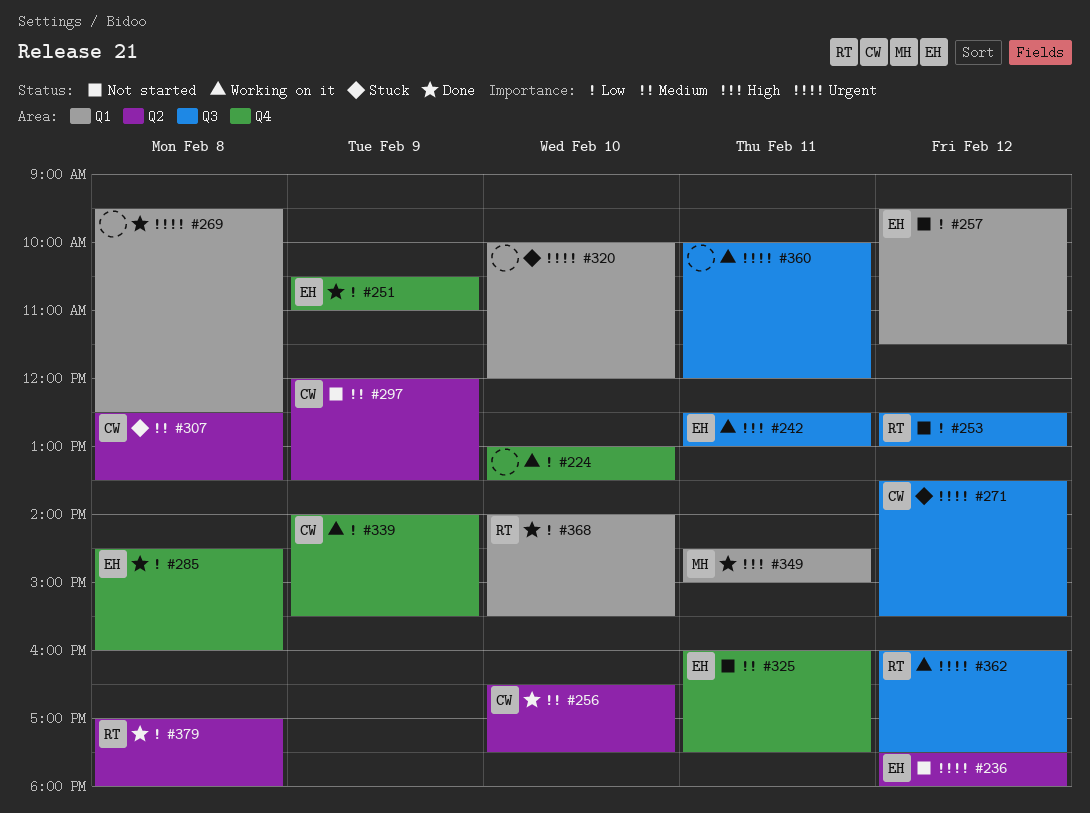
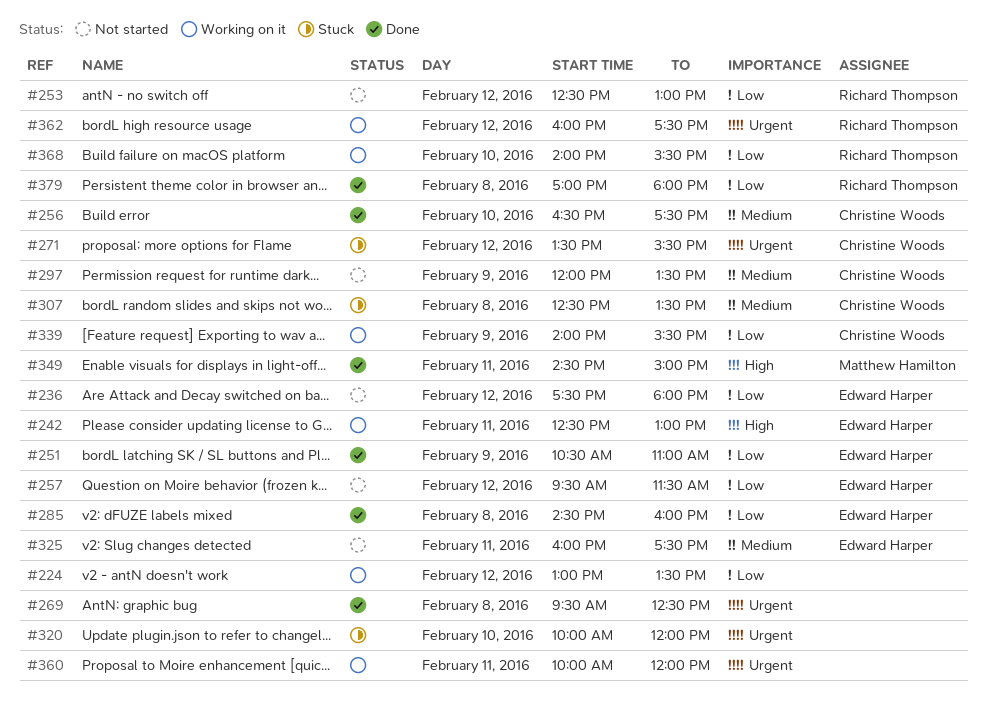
#224, day: Feb 10 -> Feb 12
#236, priority: Urgent -> Low
#368, status: Done -> Working on it

